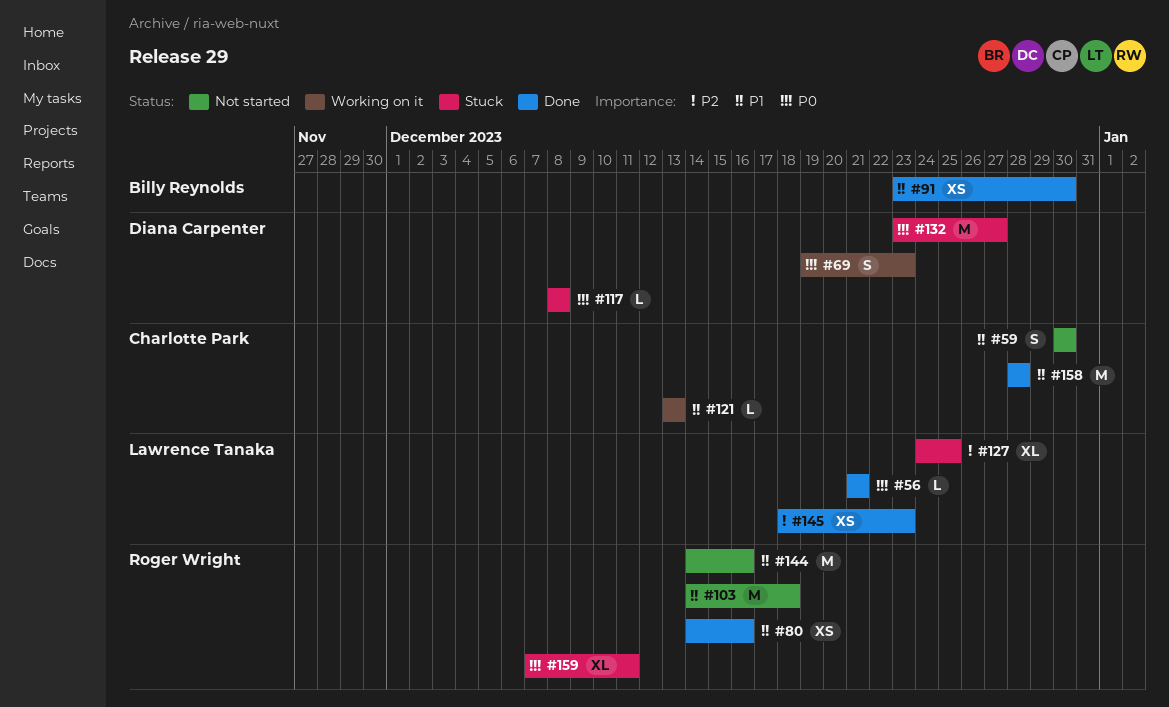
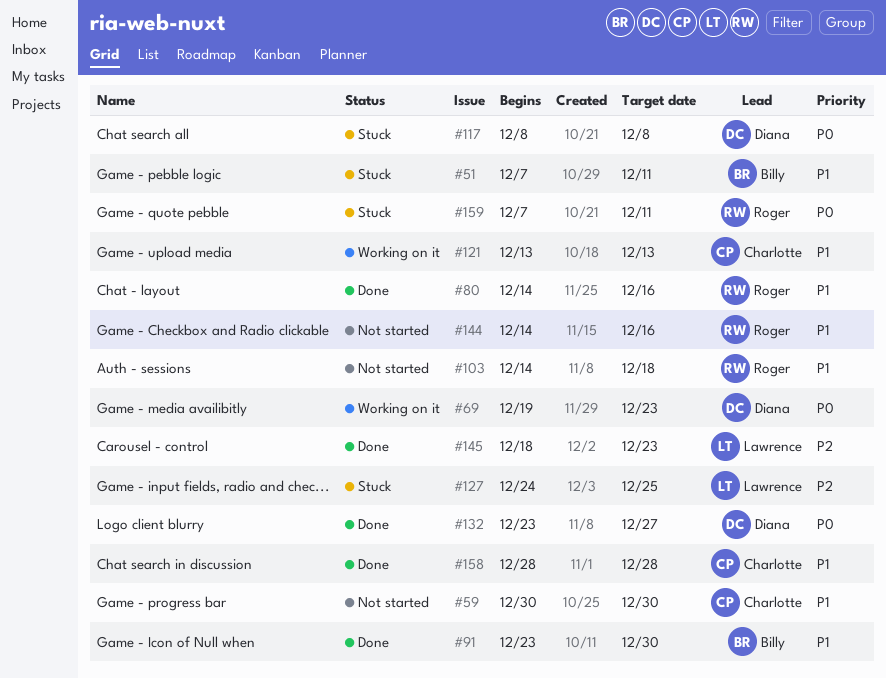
#51: none -> present
#56: present -> none
#132, status: Stuck -> Done

